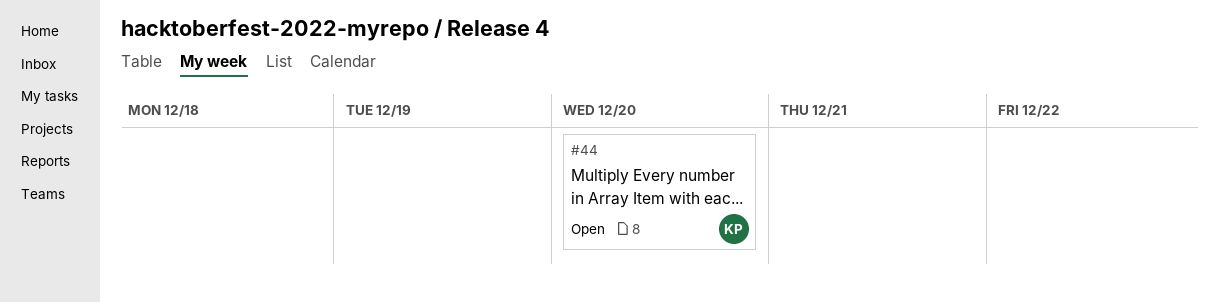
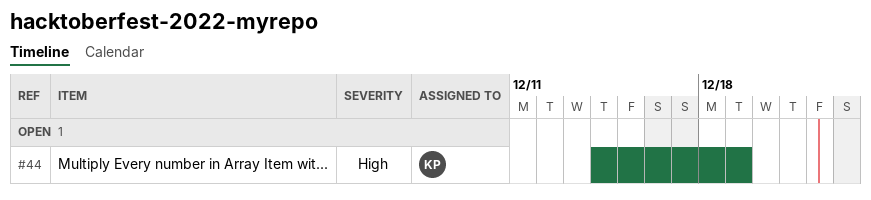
#44, due: Dec 20 -> Dec 19

